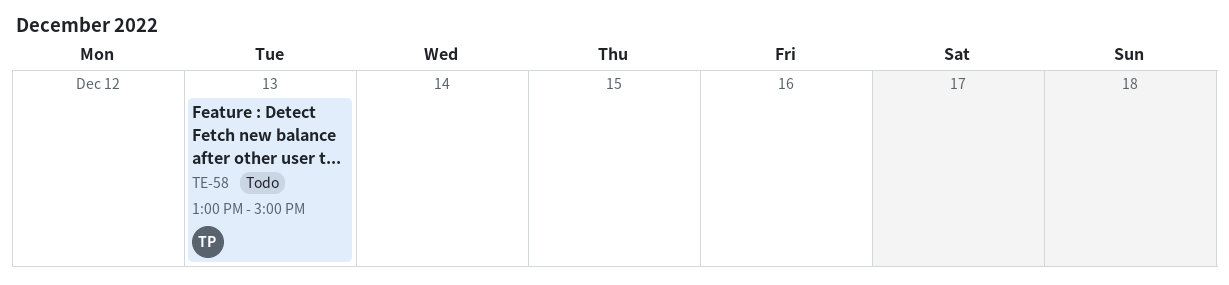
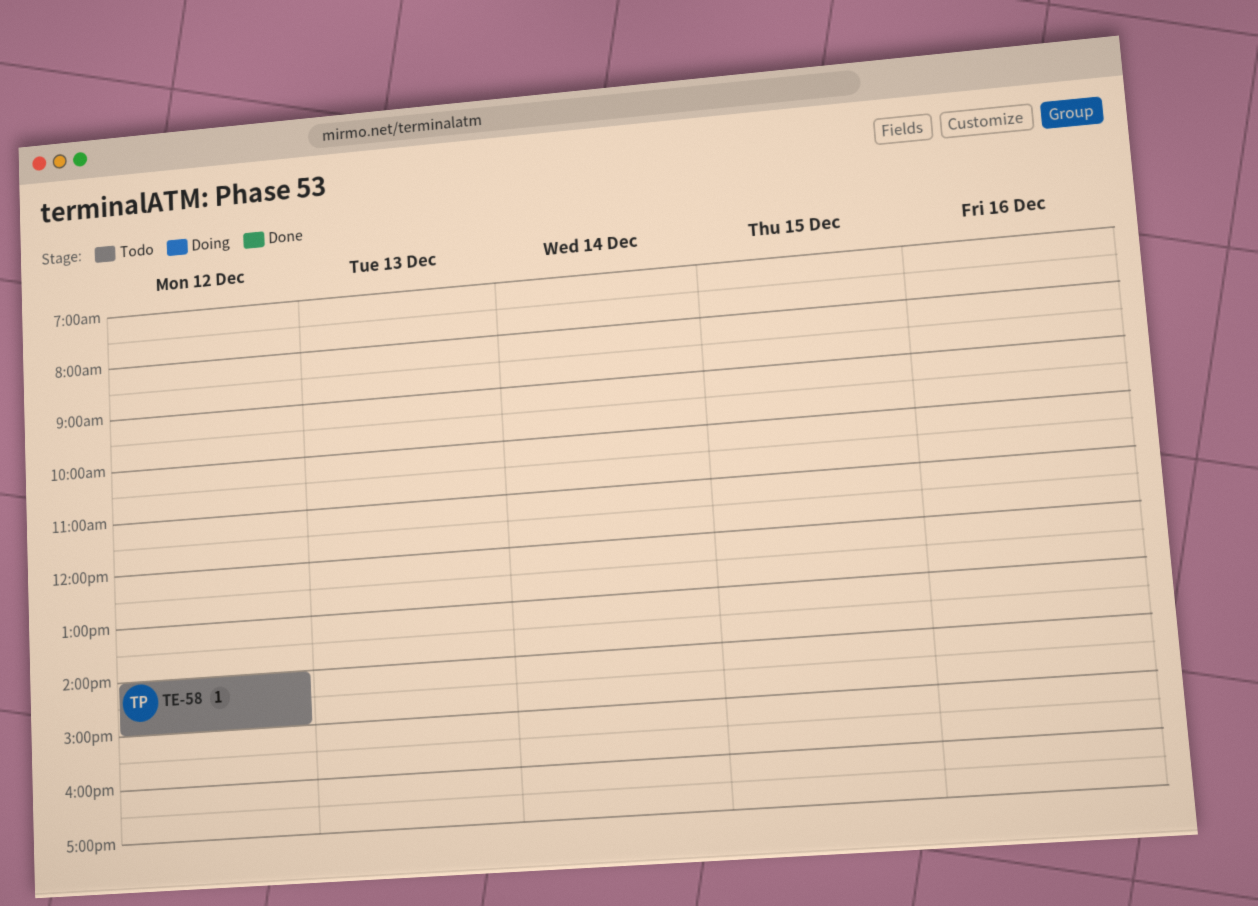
TE-58, day: Dec 13 -> Dec 12
TE-58, begins: 13:00 -> 14:00

